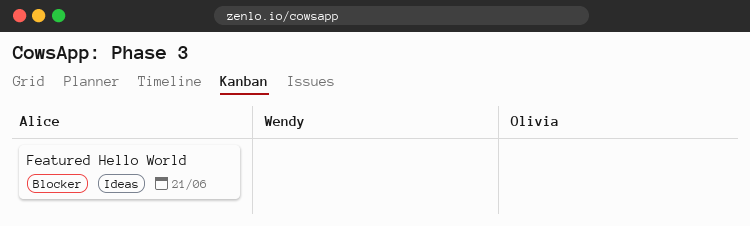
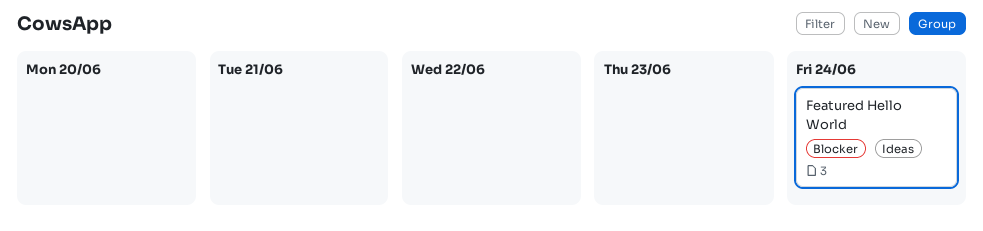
Featured Hello World, due: Jun 21 -> Jun 24

